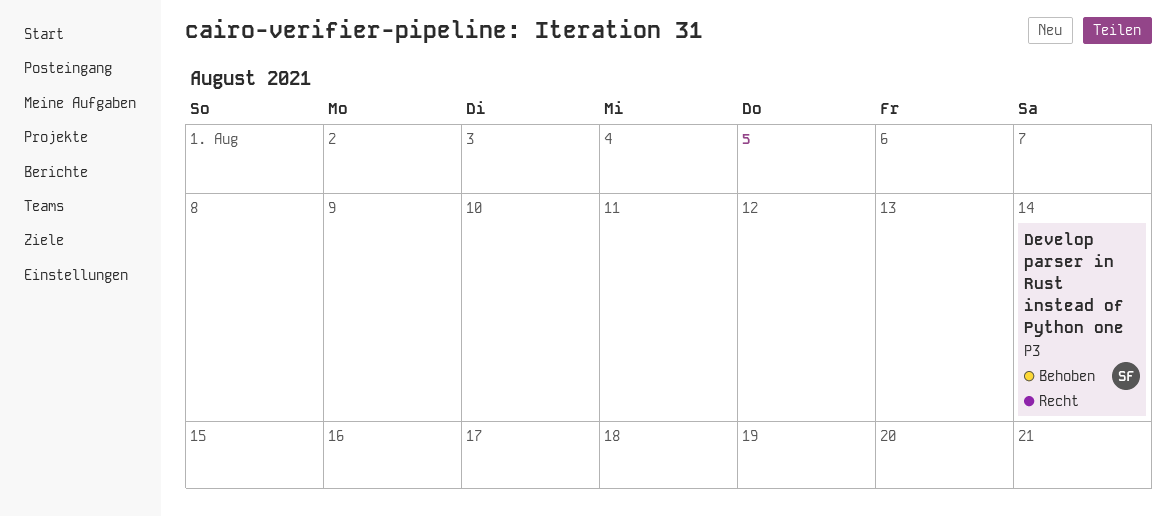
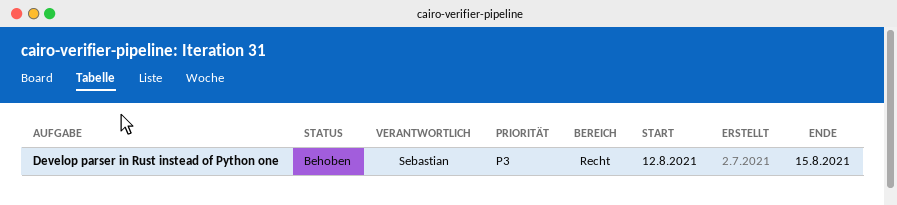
Develop parser in Rust instead of Python one, due: Aug 14 -> Aug 15

